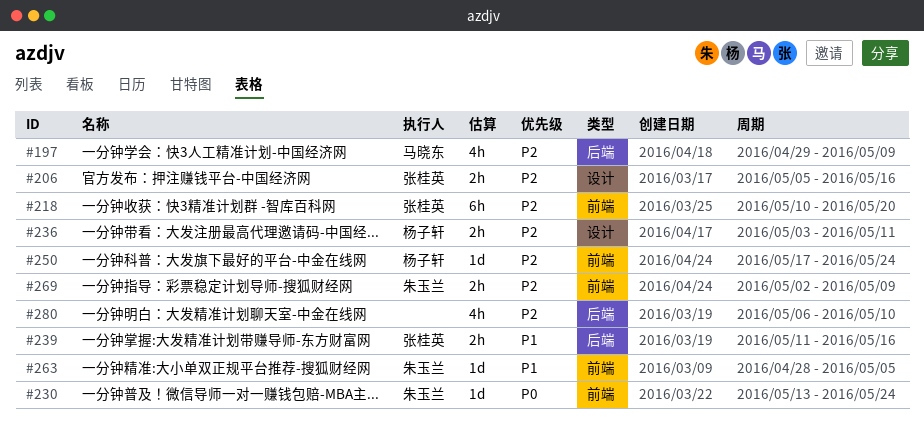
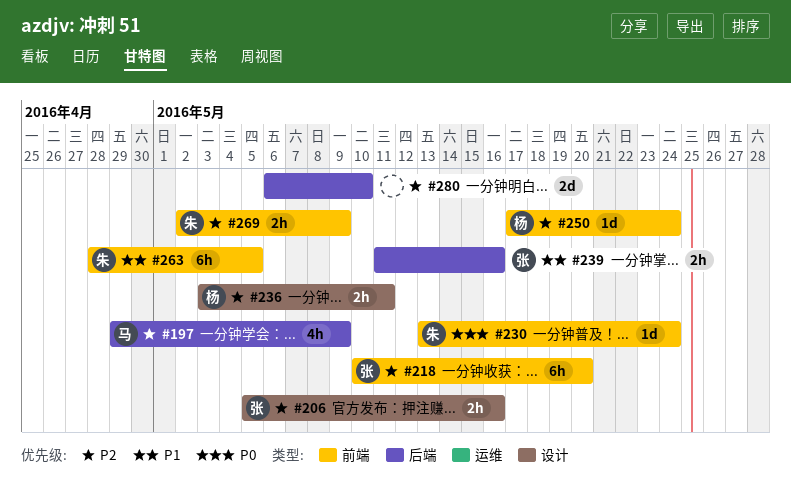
#263, estimate: 1d -> 6h
#280, estimate: 4h -> 2d

